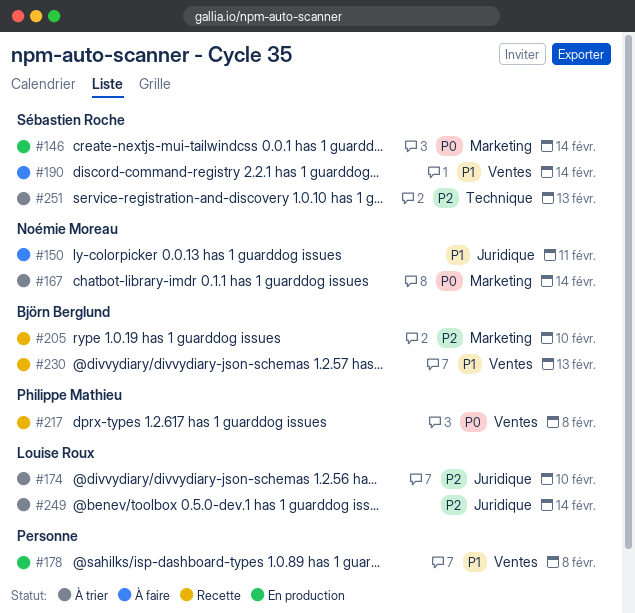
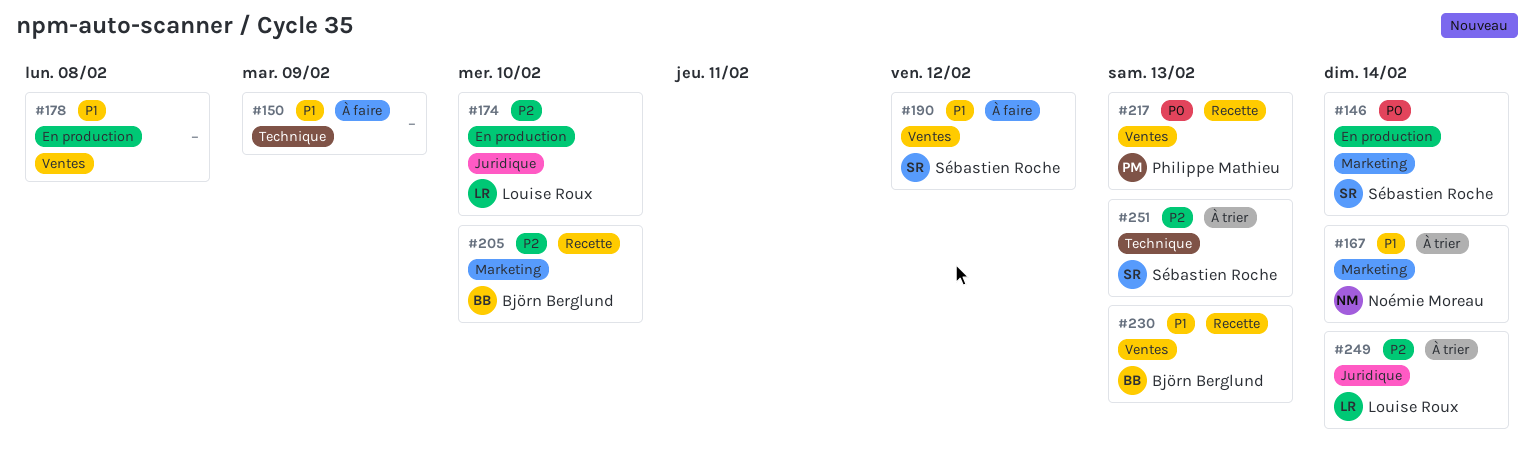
#150, owner: Noémie Moreau -> none
#150, label: Juridique -> Technique
#150, due: Feb 11 -> Feb 9
#167, priority: P0 -> P1
#174, status: À trier -> En production
#190, due: Feb 14 -> Feb 12
#217, due: Feb 8 -> Feb 13

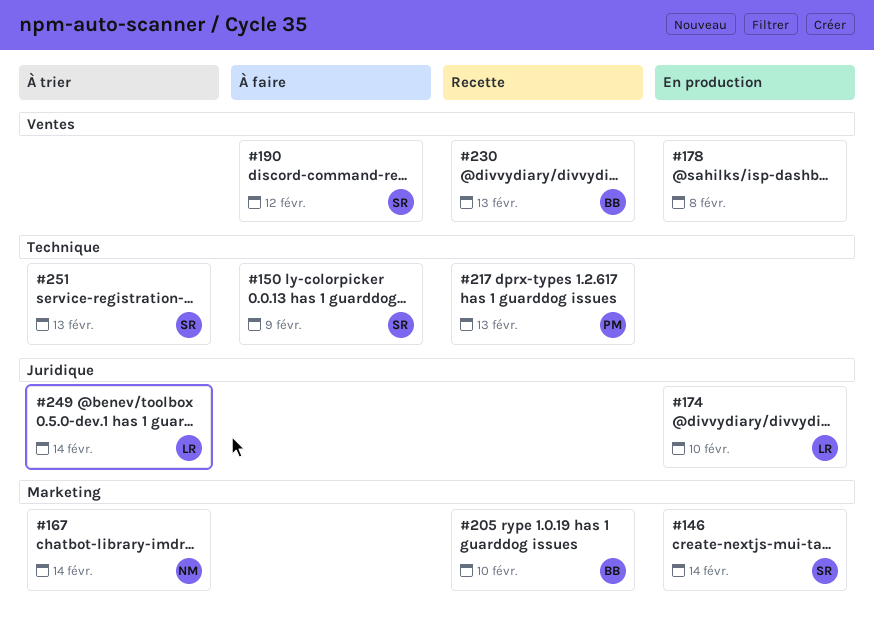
#150, owner: none -> Sébastien Roche
#217, label: Ventes -> Technique

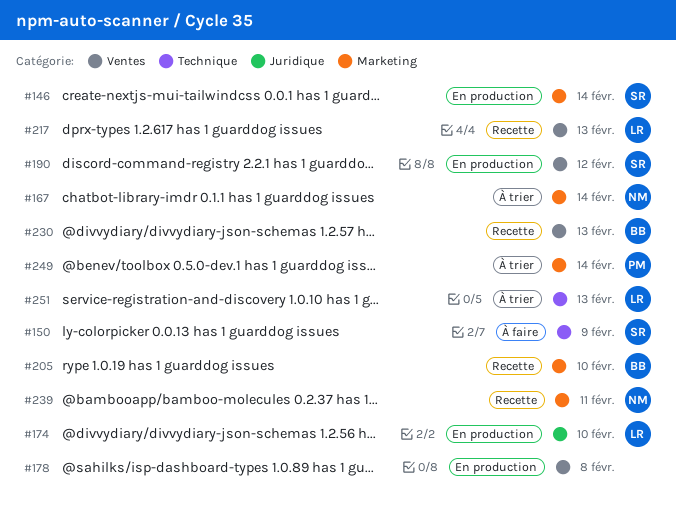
#190, status: À faire -> En production
#217, owner: PM -> LR
#217, label: Technique -> Ventes
#239: none -> present
#249, owner: LR -> PM
#249, label: Juridique -> Marketing
#251, owner: SR -> LR

